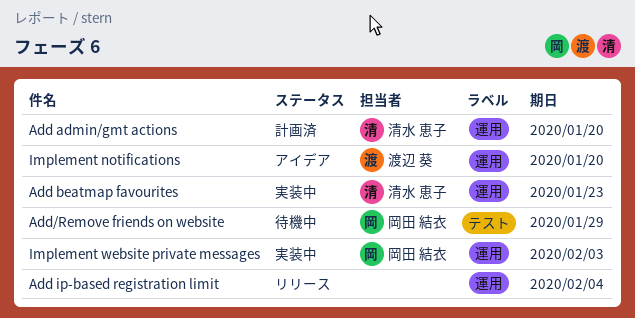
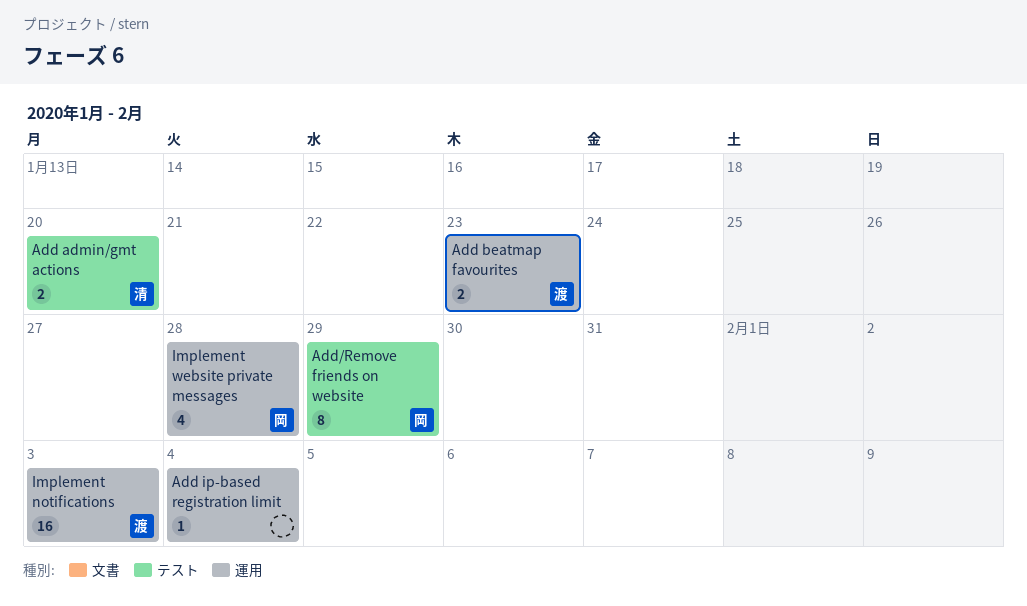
Add admin/gmt actions, label: 運用 -> テスト
Add beatmap favourites, owner: 清水 恵子 -> 渡辺 葵
Implement notifications, due: Jan 20 -> Feb 3
Implement website private messages, due: Feb 3 -> Jan 28

